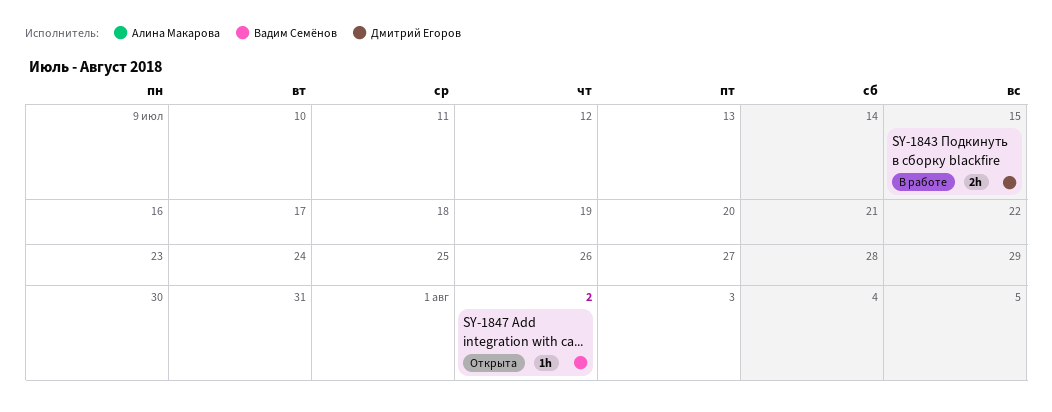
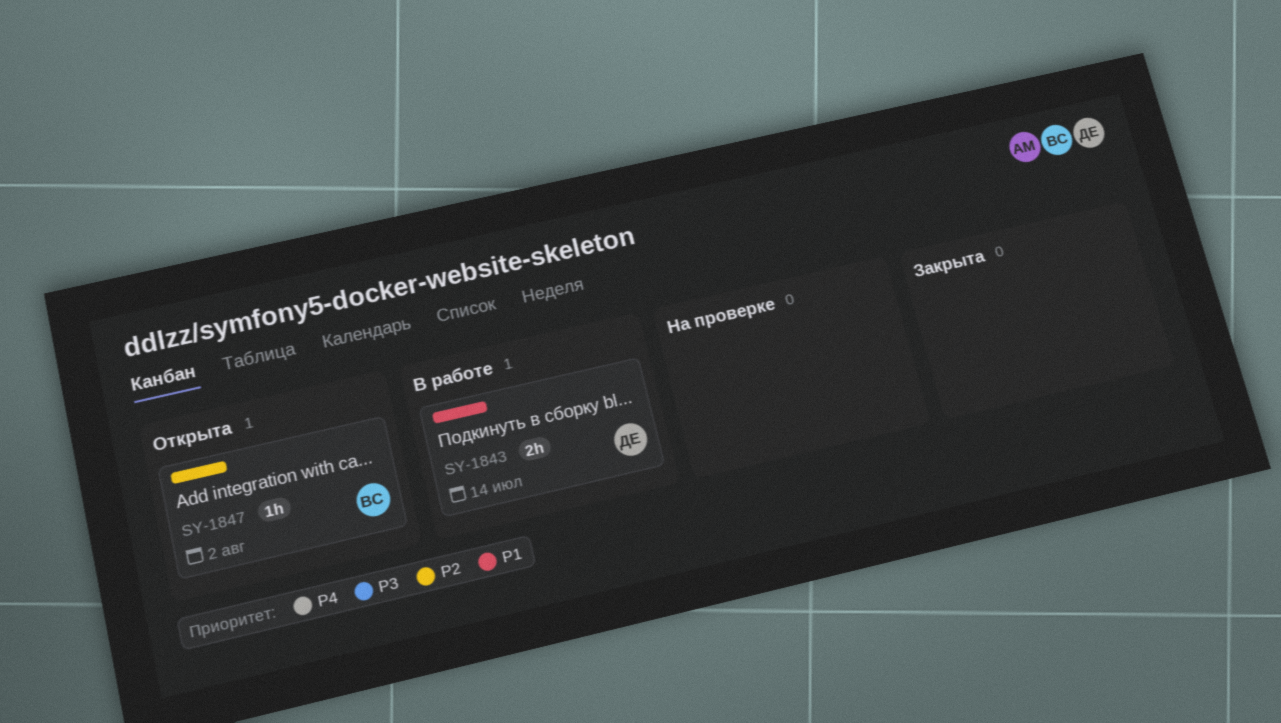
SY-1843, due: Jul 15 -> Jul 14

